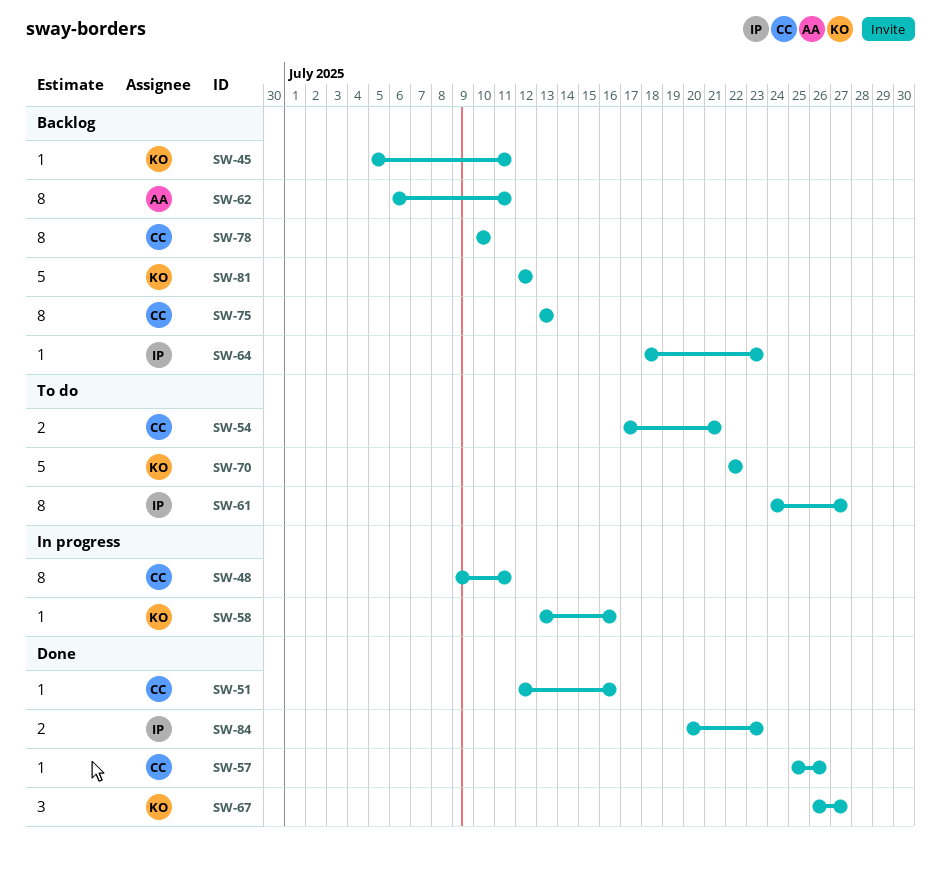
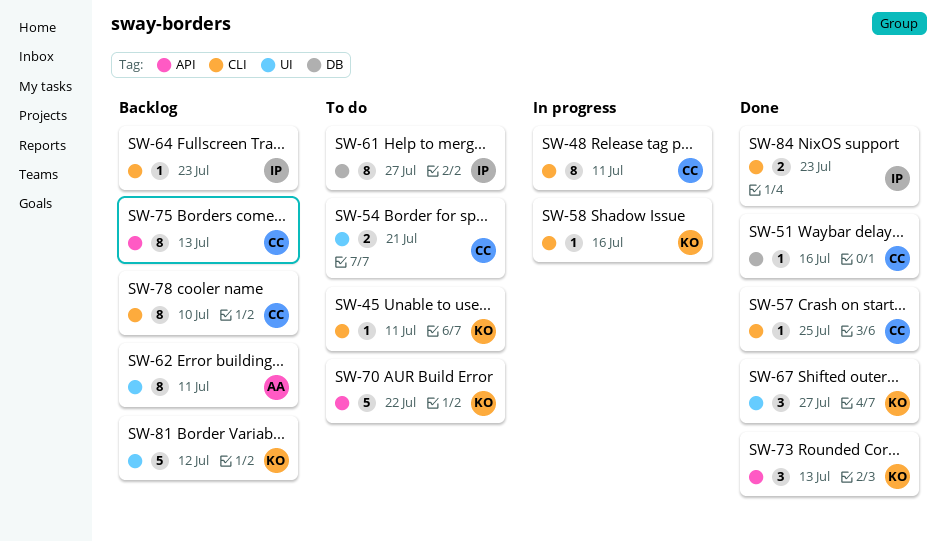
SW-45, status: Backlog -> To do
SW-57, due: Jul 26 -> Jul 25
SW-73: none -> present

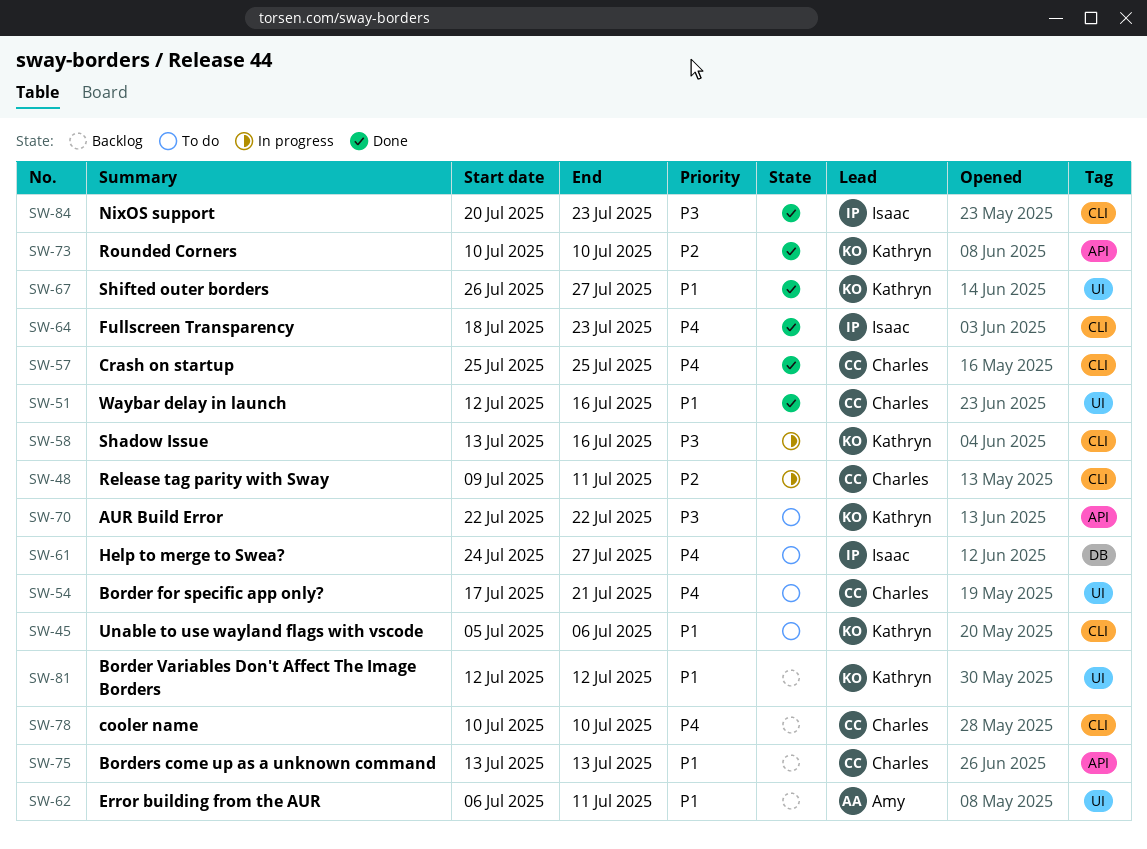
SW-45, due: Jul 11 -> Jul 6
SW-51, label: DB -> UI
SW-64, status: Backlog -> Done
SW-73, due: Jul 13 -> Jul 10

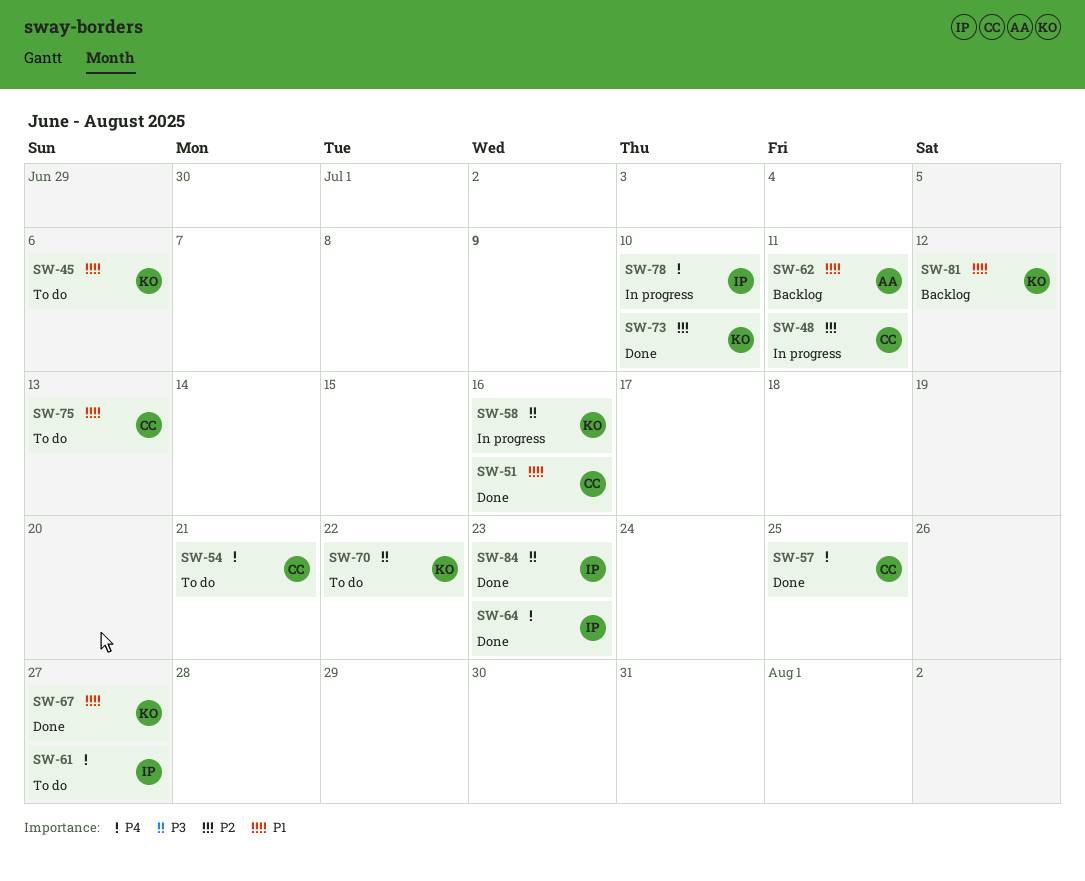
SW-75, status: Backlog -> To do
SW-78, status: Backlog -> In progress
SW-78, owner: Charles -> Isaac

